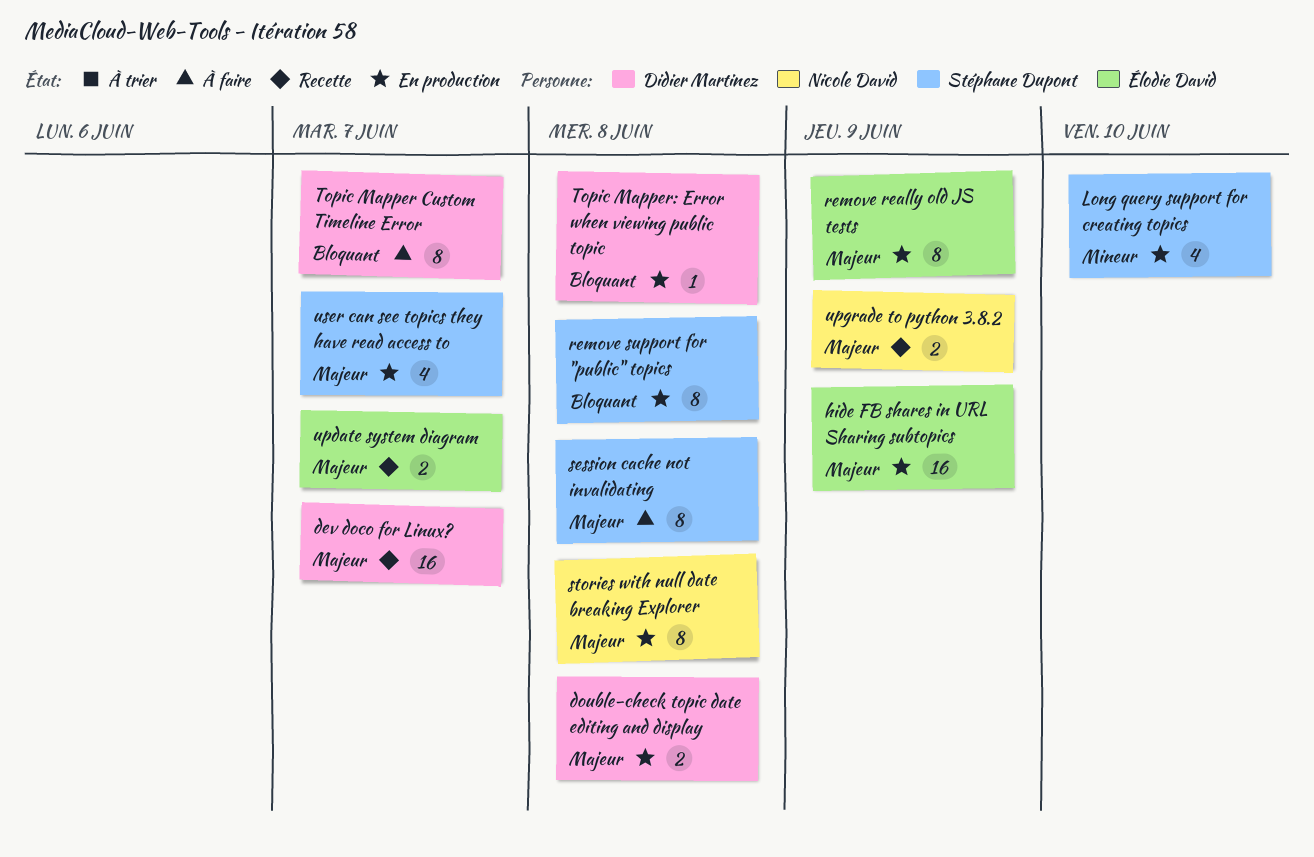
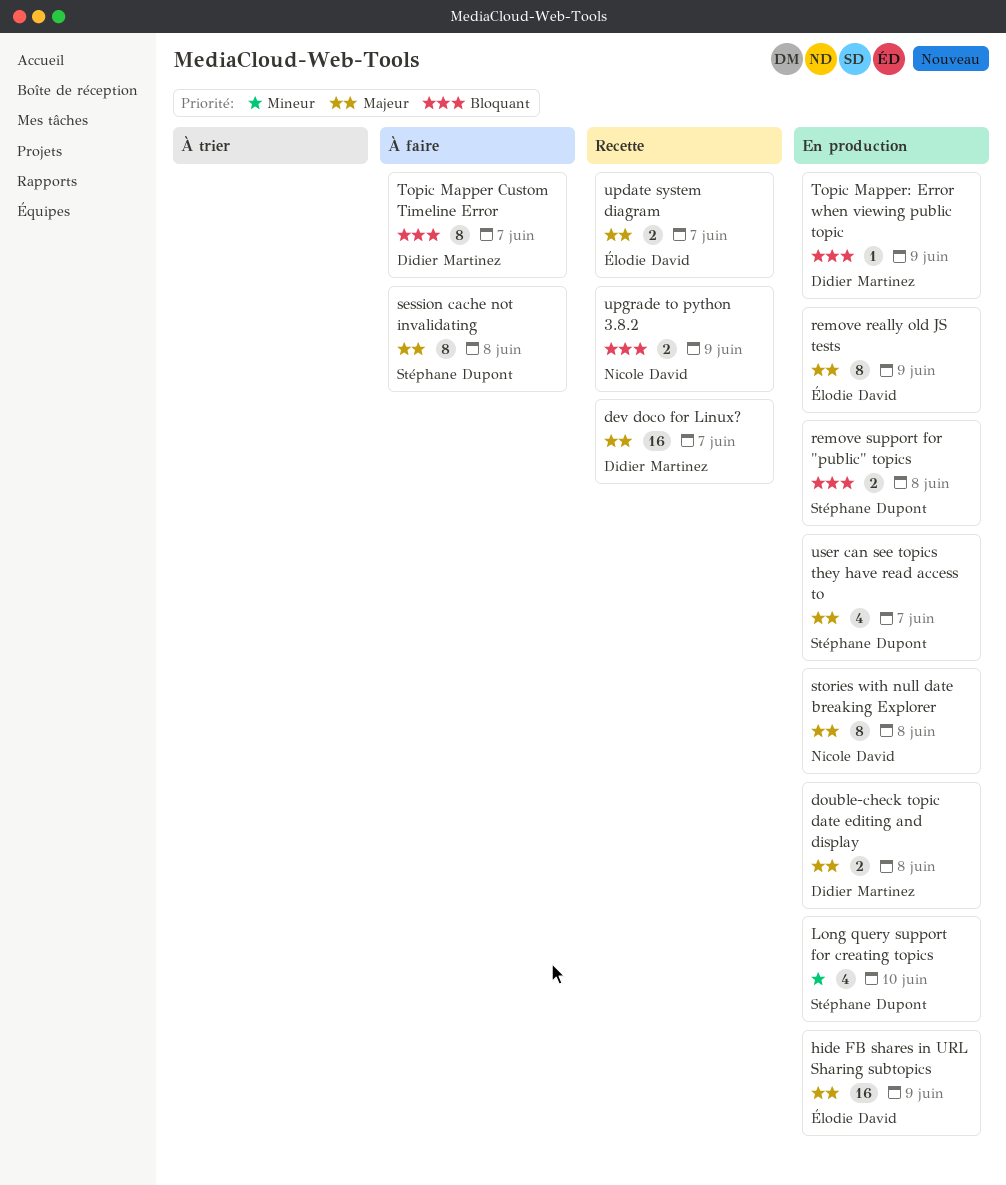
remove support for "public" topics, estimate: 8 -> 2
Topic Mapper: Error when viewing public topic, due: Jun 8 -> Jun 9
upgrade to python 3.8.2, priority: Majeur -> Bloquant

